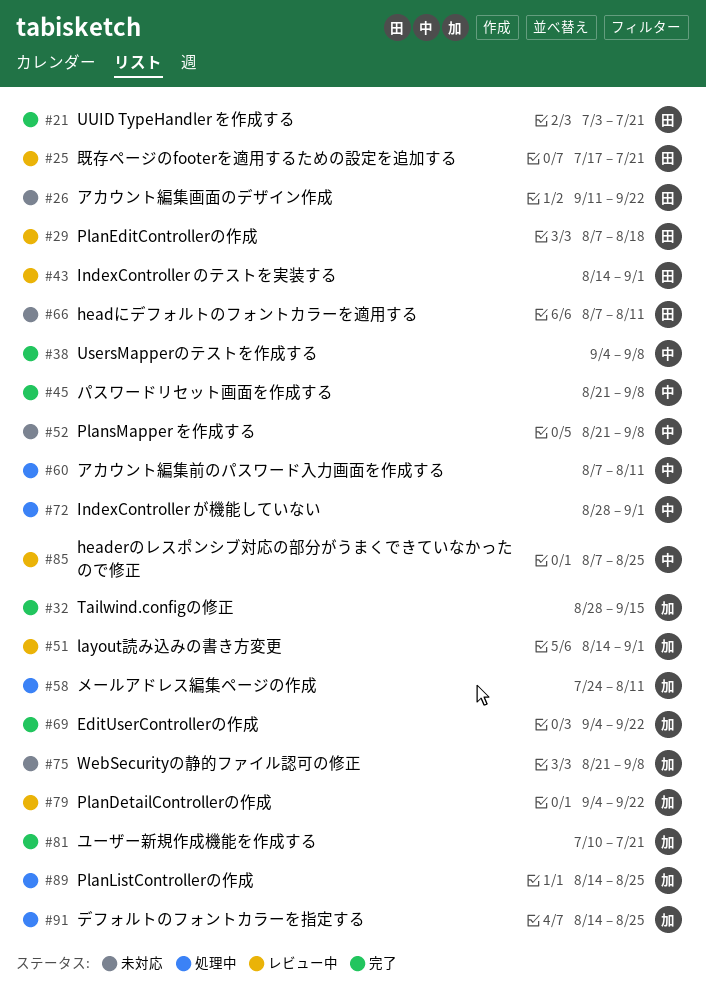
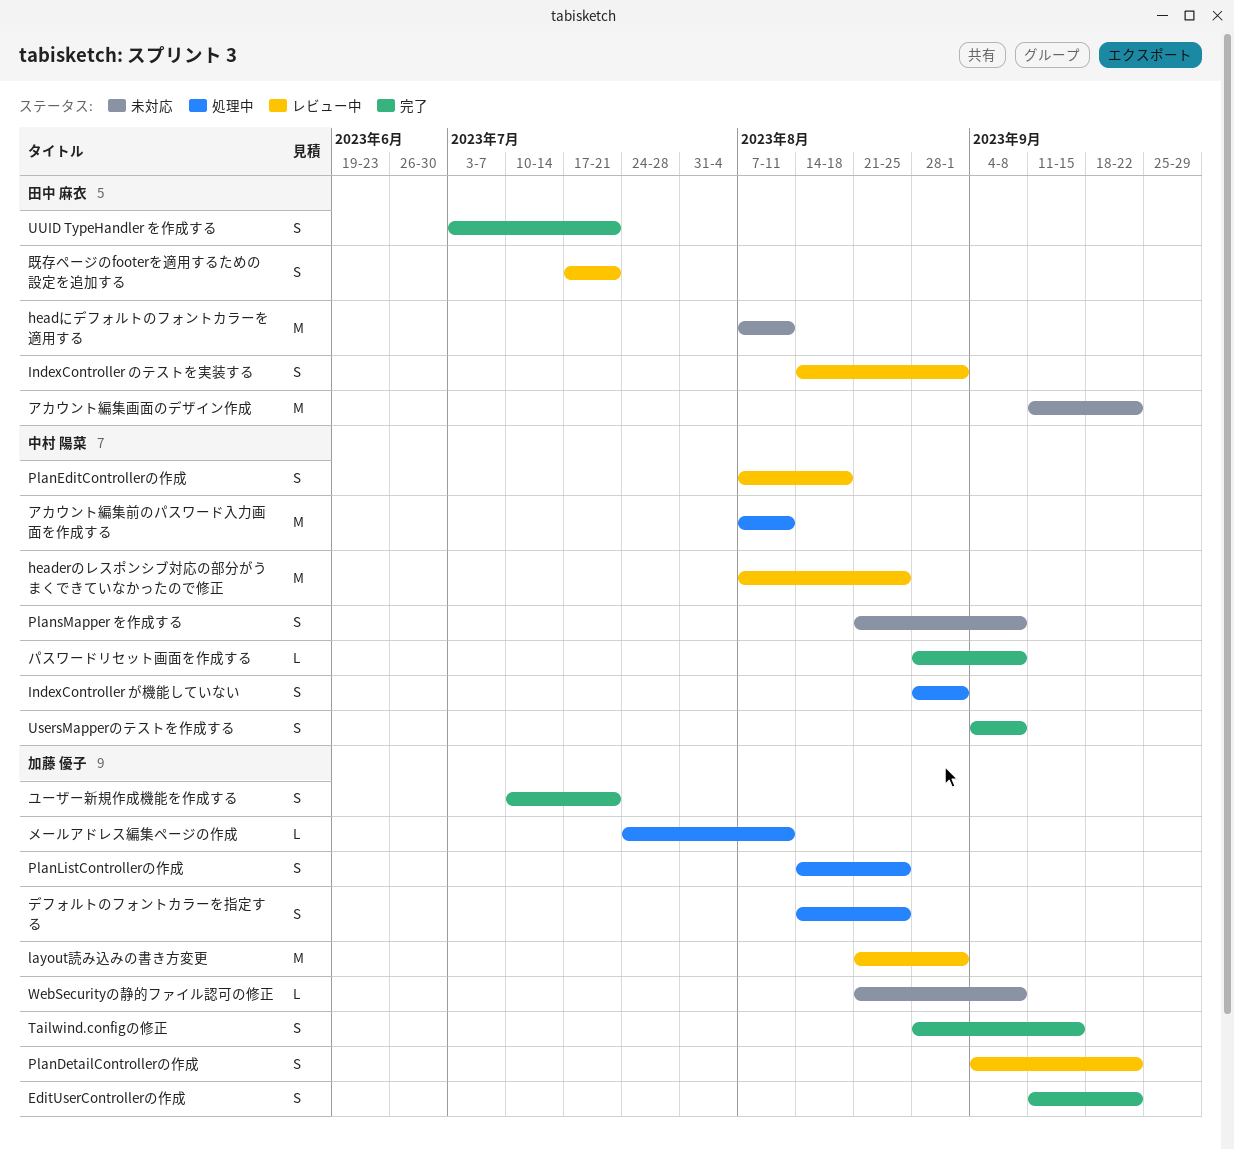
EditUserControllerの作成, start: Sep 4 -> Sep 11
layout読み込みの書き方変更, start: Aug 14 -> Aug 21
PlanEditControllerの作成, owner: 田中 麻衣 -> 中村 陽菜
パスワードリセット画面を作成する, start: Aug 21 -> Aug 28

